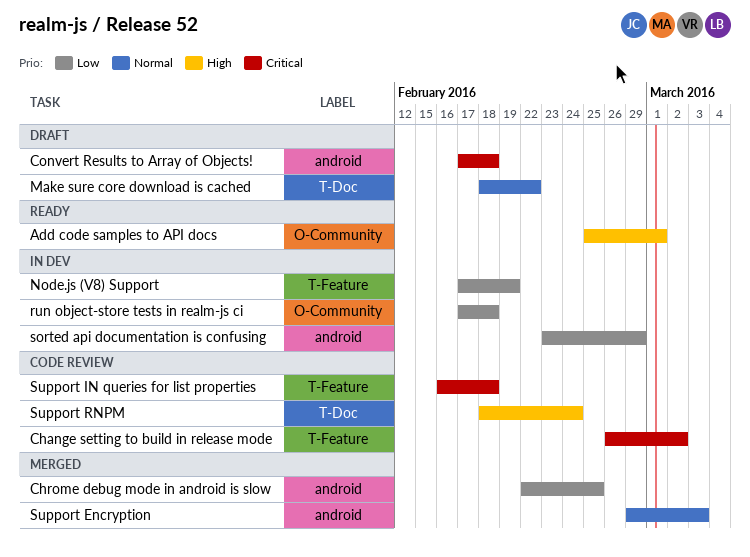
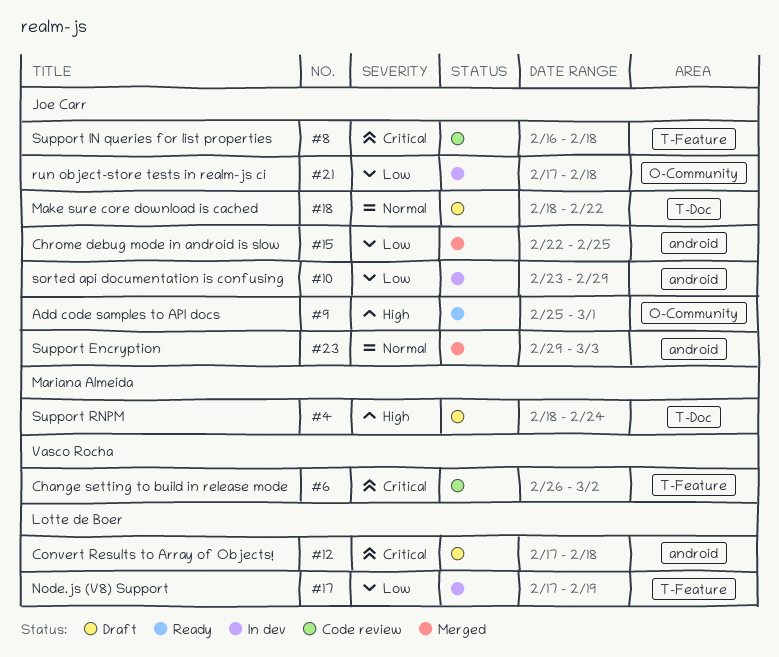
Support RNPM, status: Code review -> Draft

